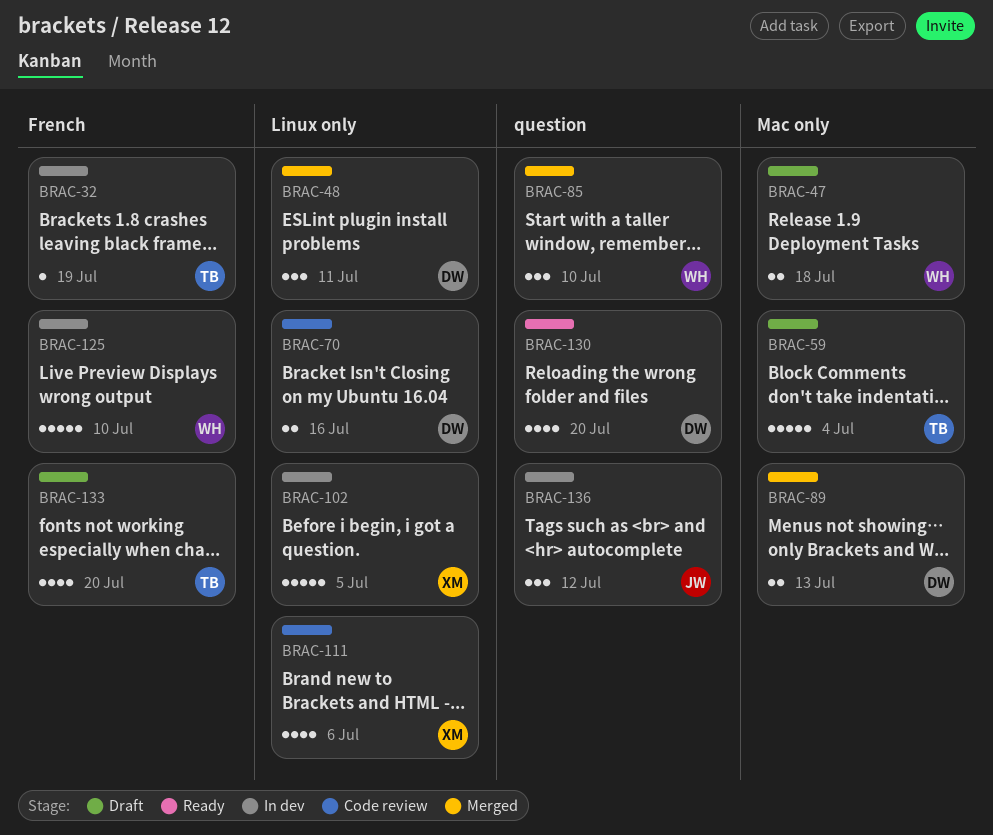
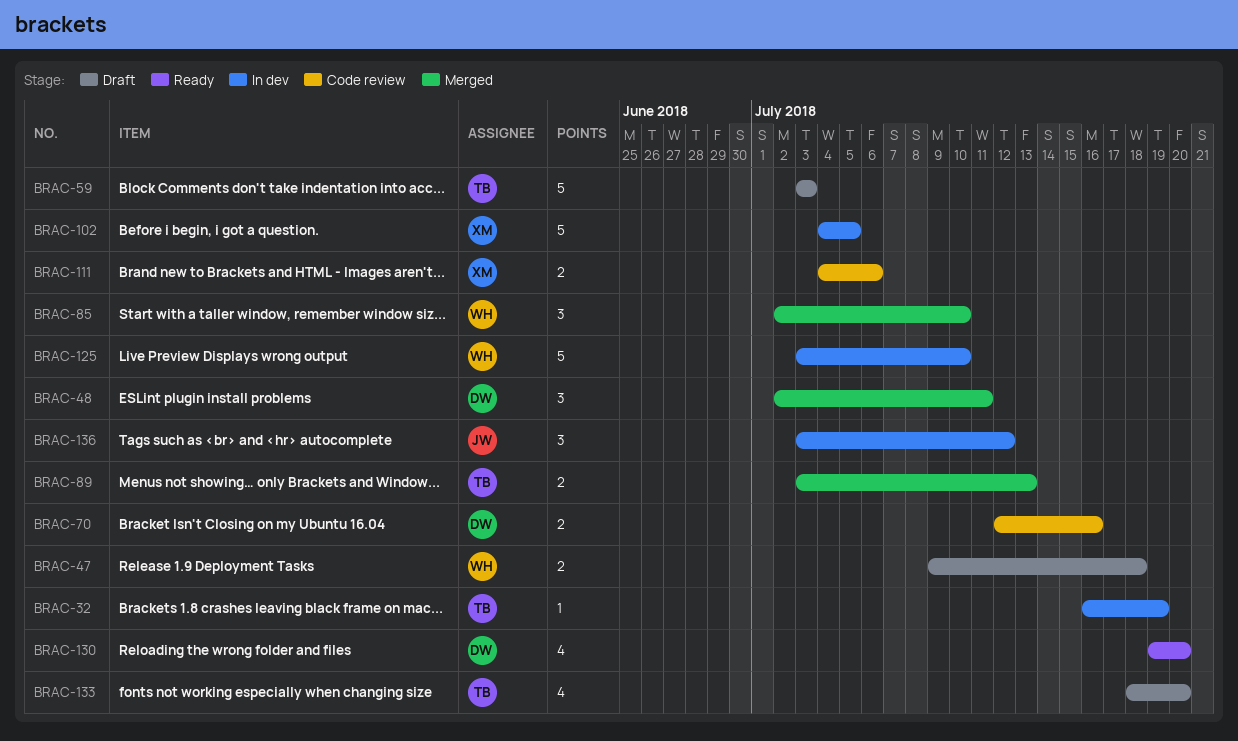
BRAC-59, due: Jul 4 -> Jul 3
BRAC-89, owner: DW -> TB
BRAC-111, estimate: 4 -> 2

